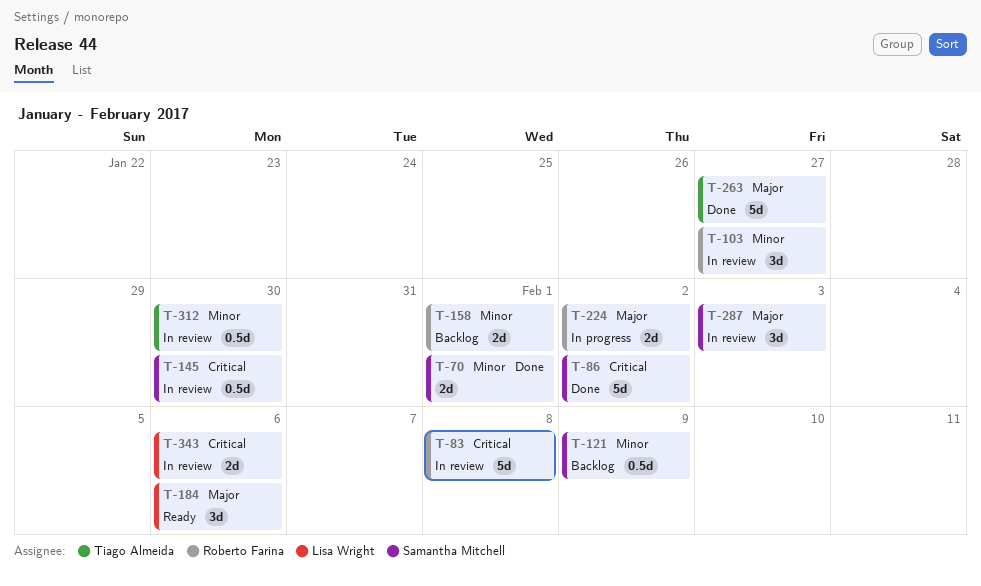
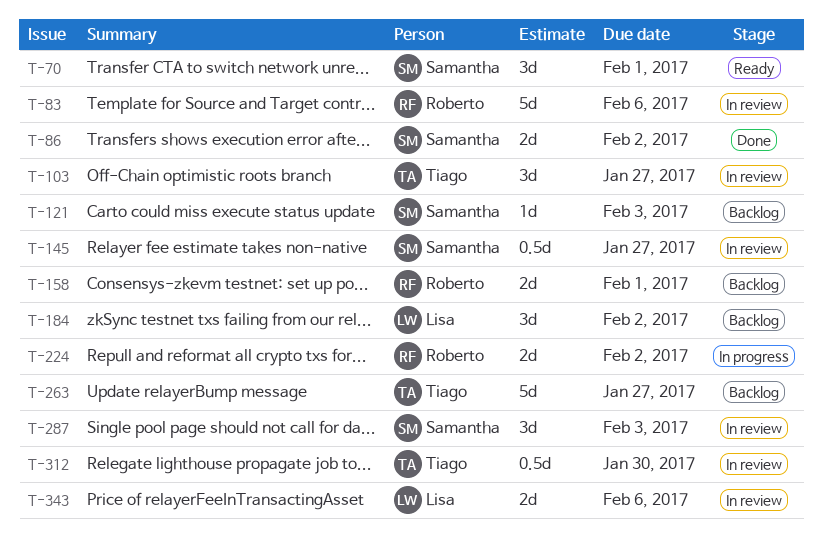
T-70, status: Done -> Ready
T-70, estimate: 2d -> 3d
T-83, due: Feb 8 -> Feb 6
T-86, estimate: 5d -> 2d
T-103, owner: Roberto Farina -> Tiago Almeida
T-121, estimate: 0.5d -> 1d
T-121, due: Feb 9 -> Feb 3
T-145, due: Jan 30 -> Jan 27
T-184, status: Ready -> Backlog
T-184, due: Feb 6 -> Feb 2
T-263, status: Done -> Backlog

